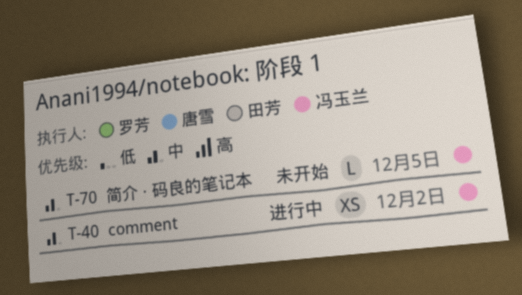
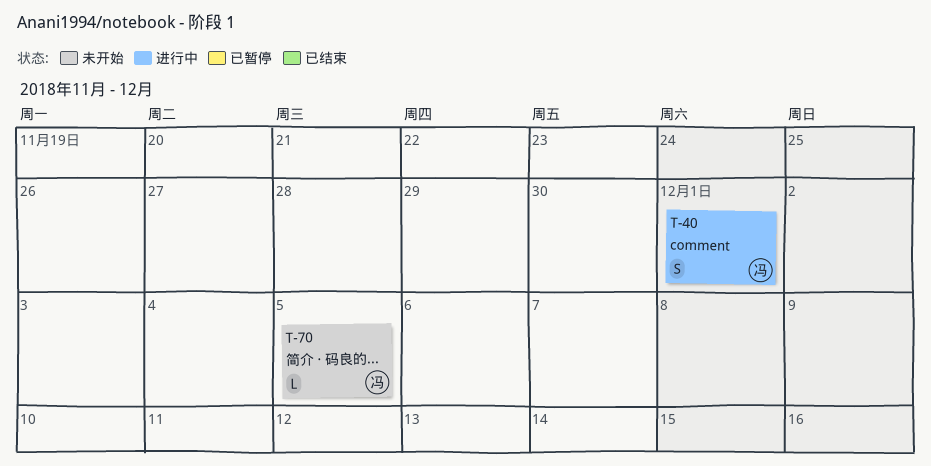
T-40, estimate: XS -> S
T-40, due: Dec 2 -> Dec 1

